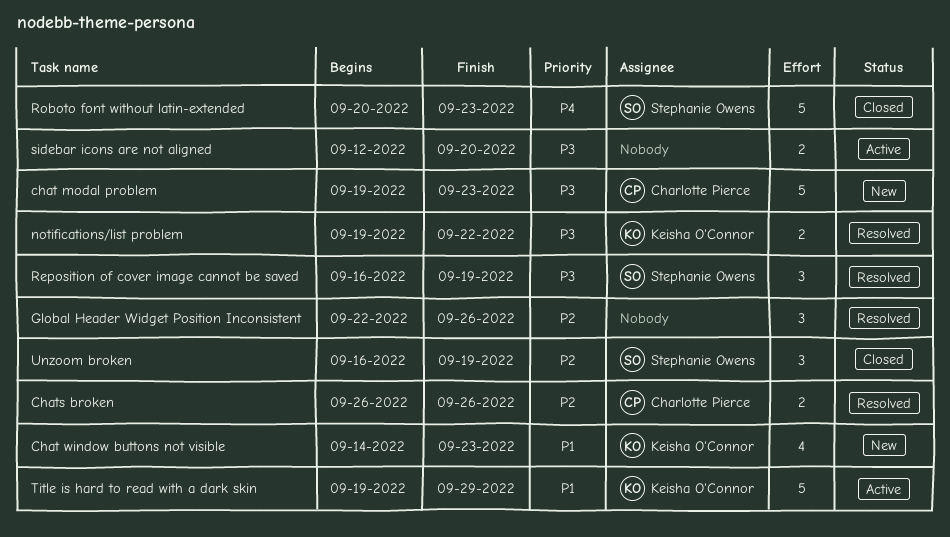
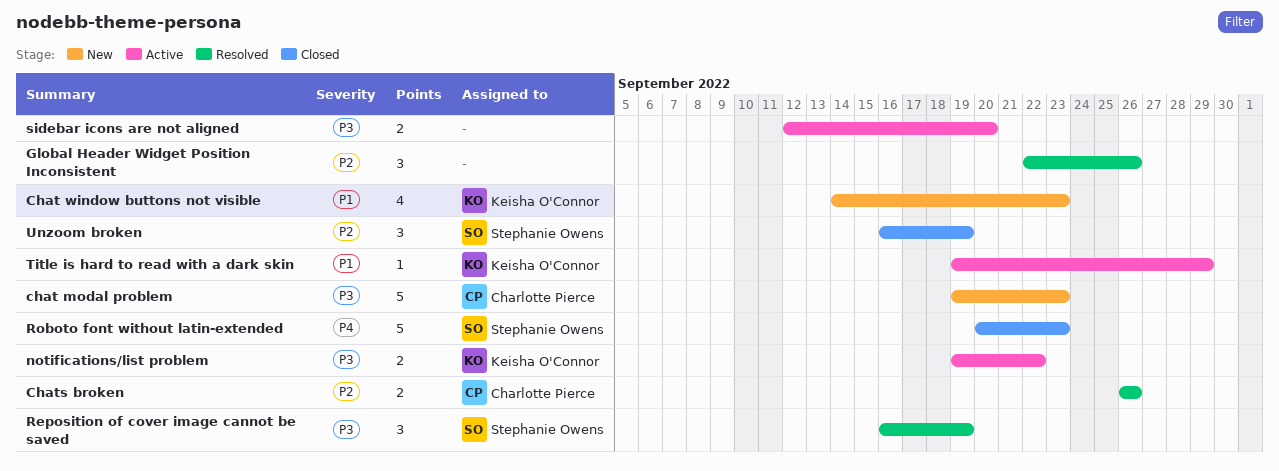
notifications/list problem, status: Resolved -> Active
Title is hard to read with a dark skin, estimate: 5 -> 1

